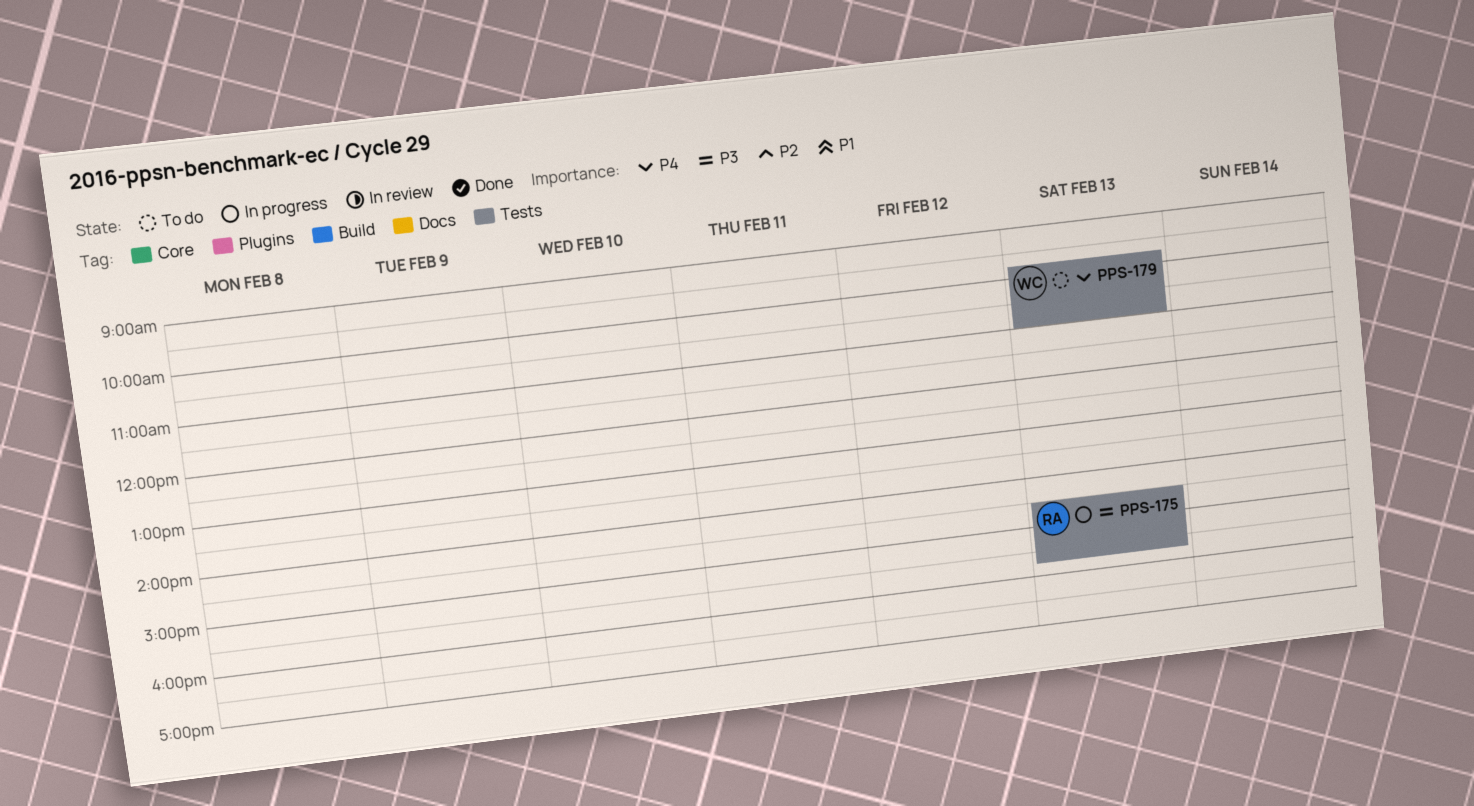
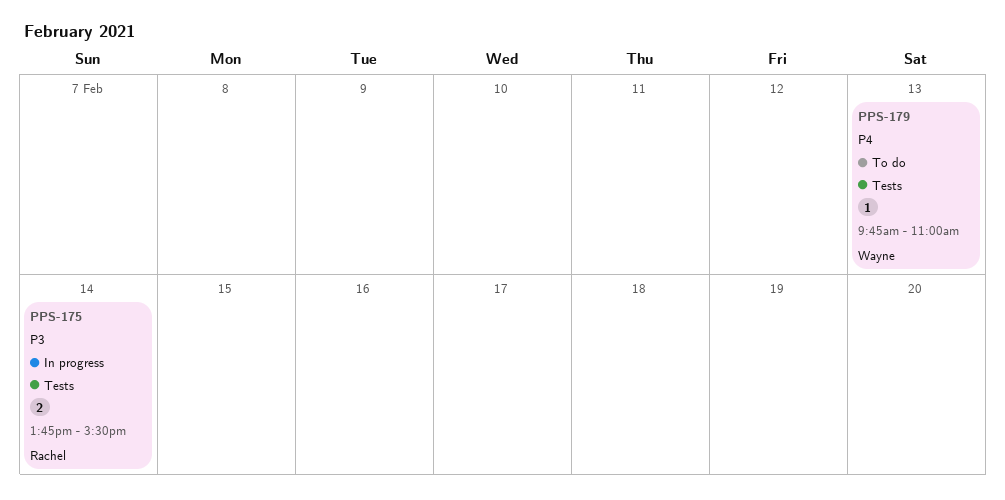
PPS-175, day: Feb 13 -> Feb 14
PPS-175, begins: 14:30 -> 13:45
PPS-175, ends: 15:45 -> 15:30

